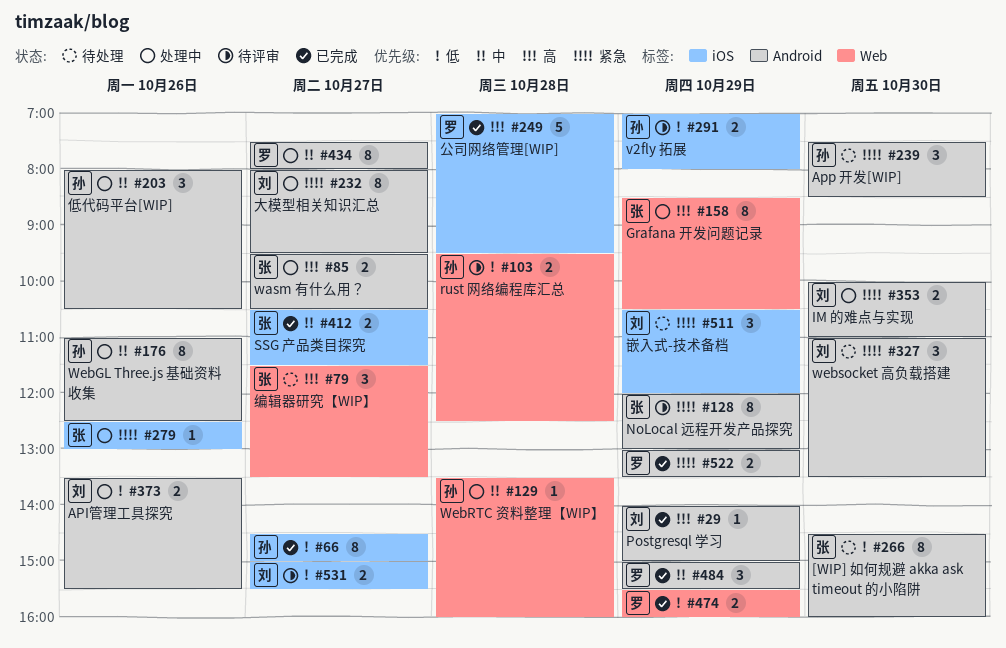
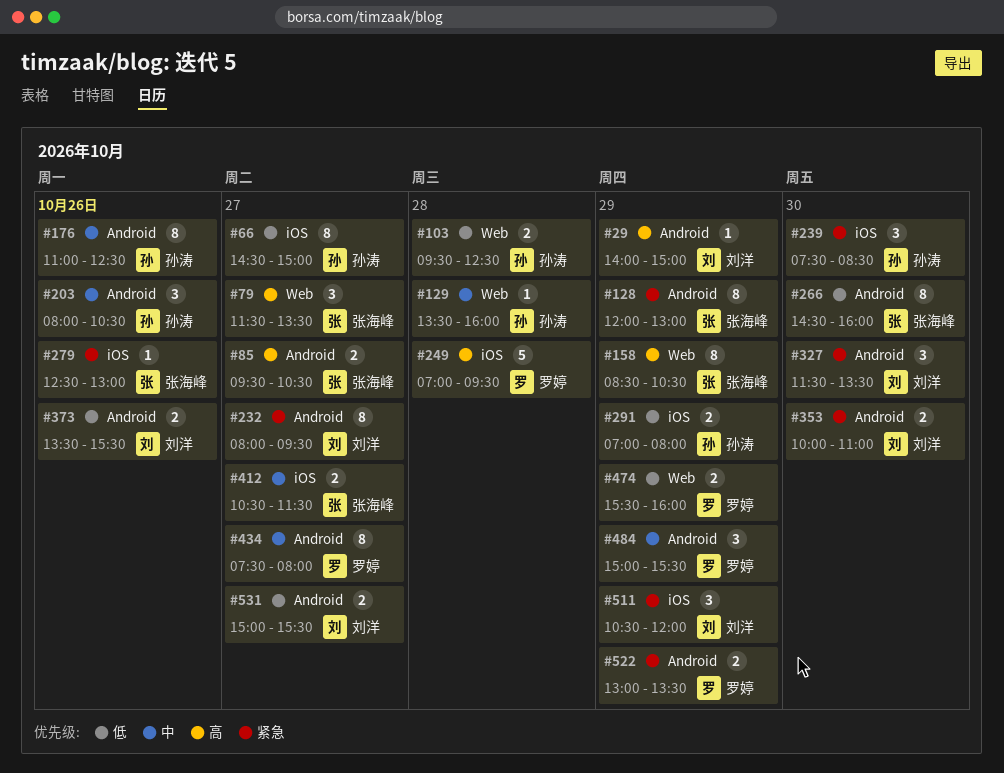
#239, label: Android -> iOS
#327, begins: 11:00 -> 11:30
#531, label: iOS -> Android

